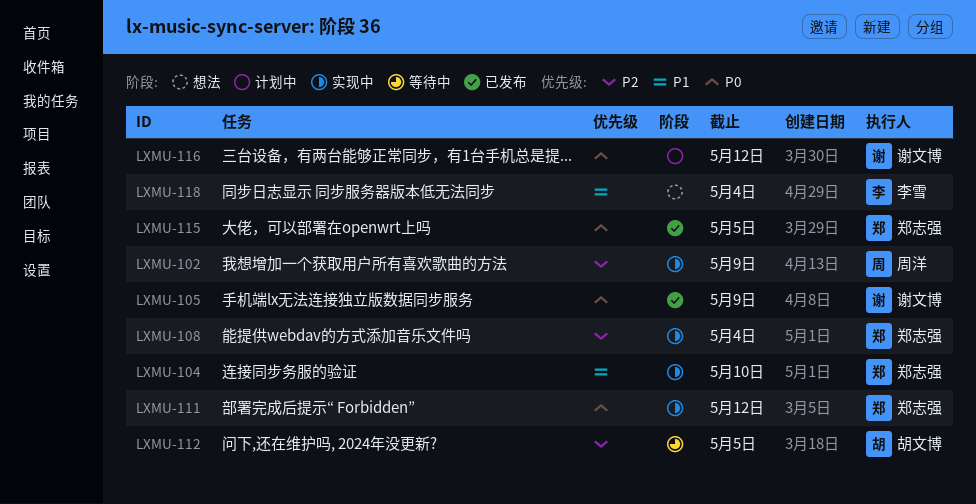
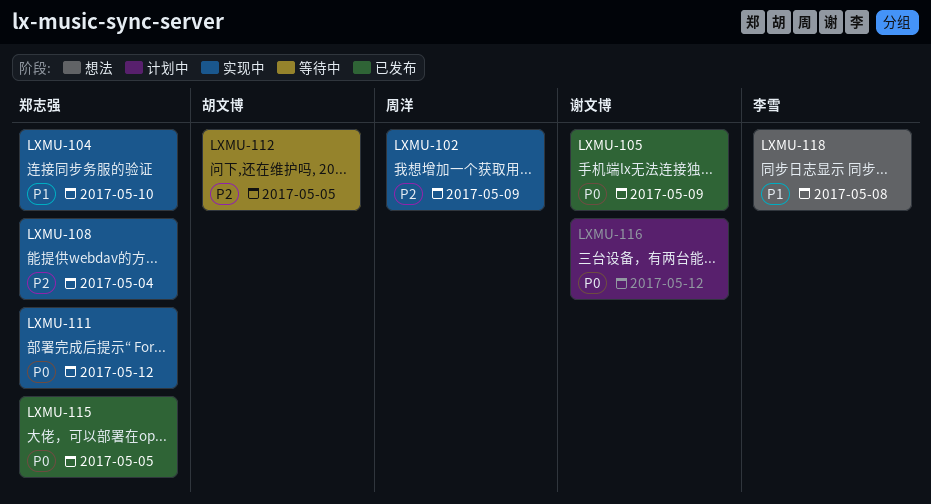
LXMU-118, due: May 4 -> May 8

